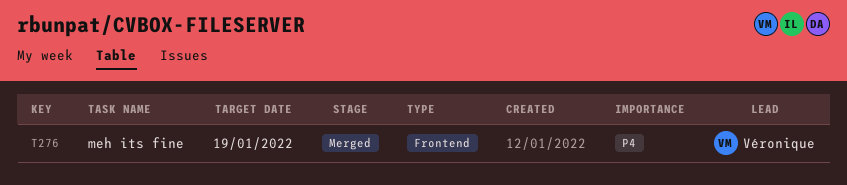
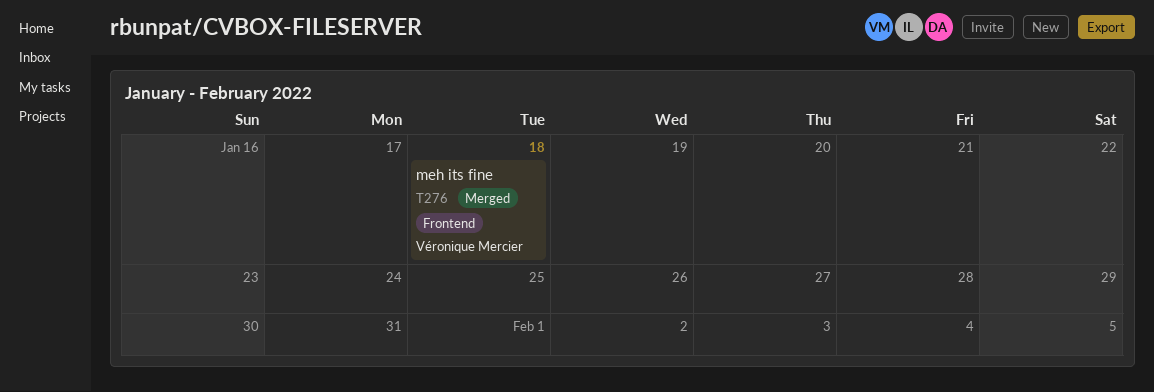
T276, due: Jan 19 -> Jan 18

